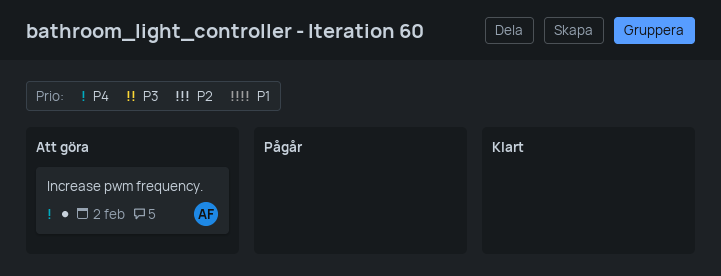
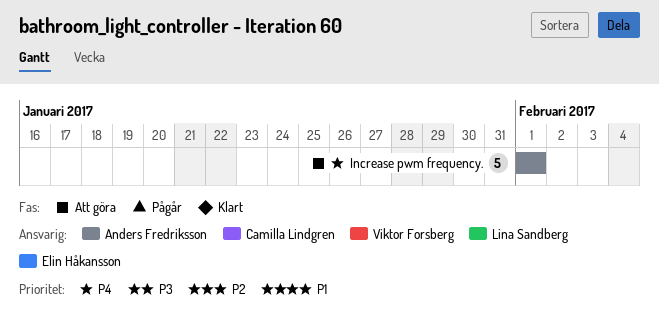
Increase pwm frequency., estimate: 1 -> 5
Increase pwm frequency., due: Feb 2 -> Feb 1

